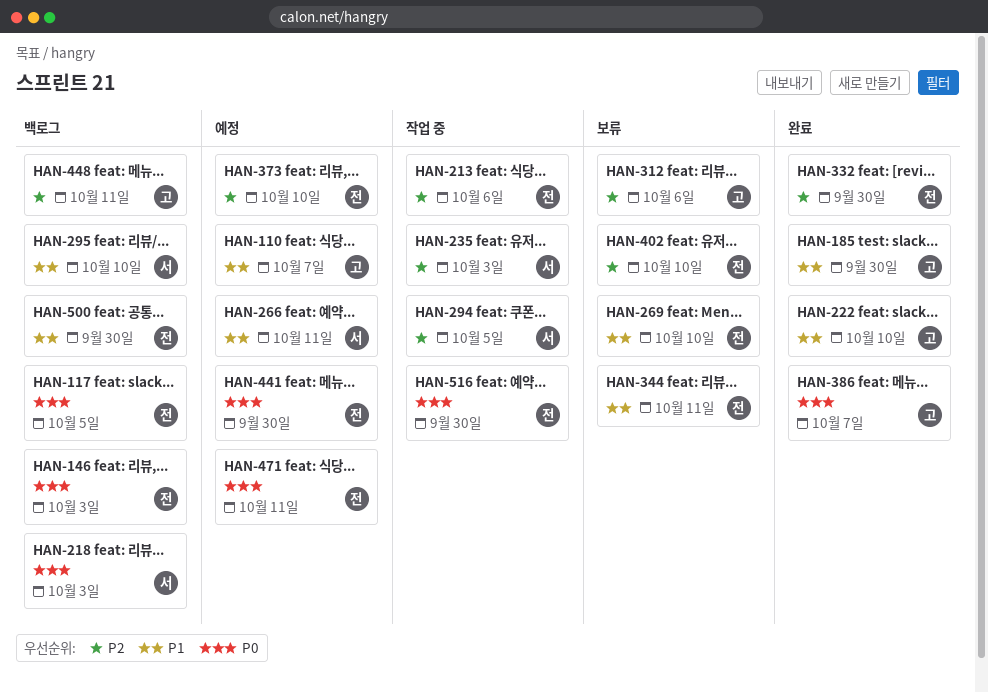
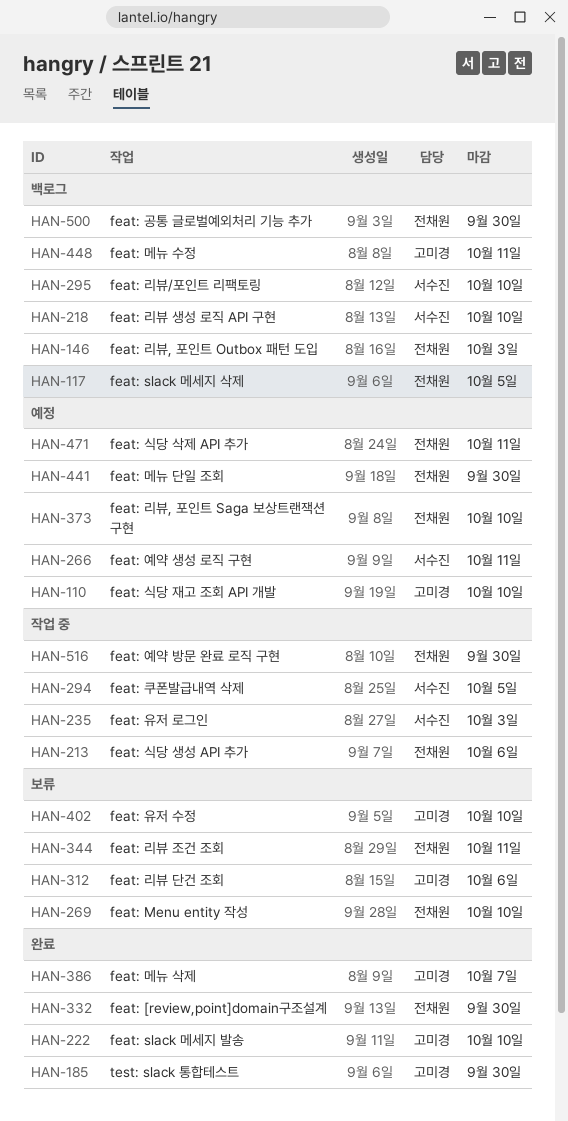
HAN-110, due: Oct 7 -> Oct 10
HAN-218, due: Oct 3 -> Oct 10
HAN-402, owner: 전채원 -> 고미경

